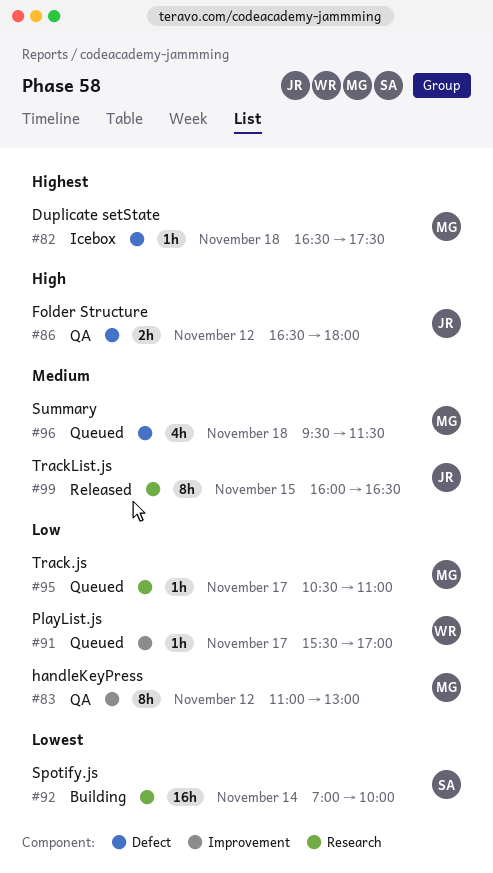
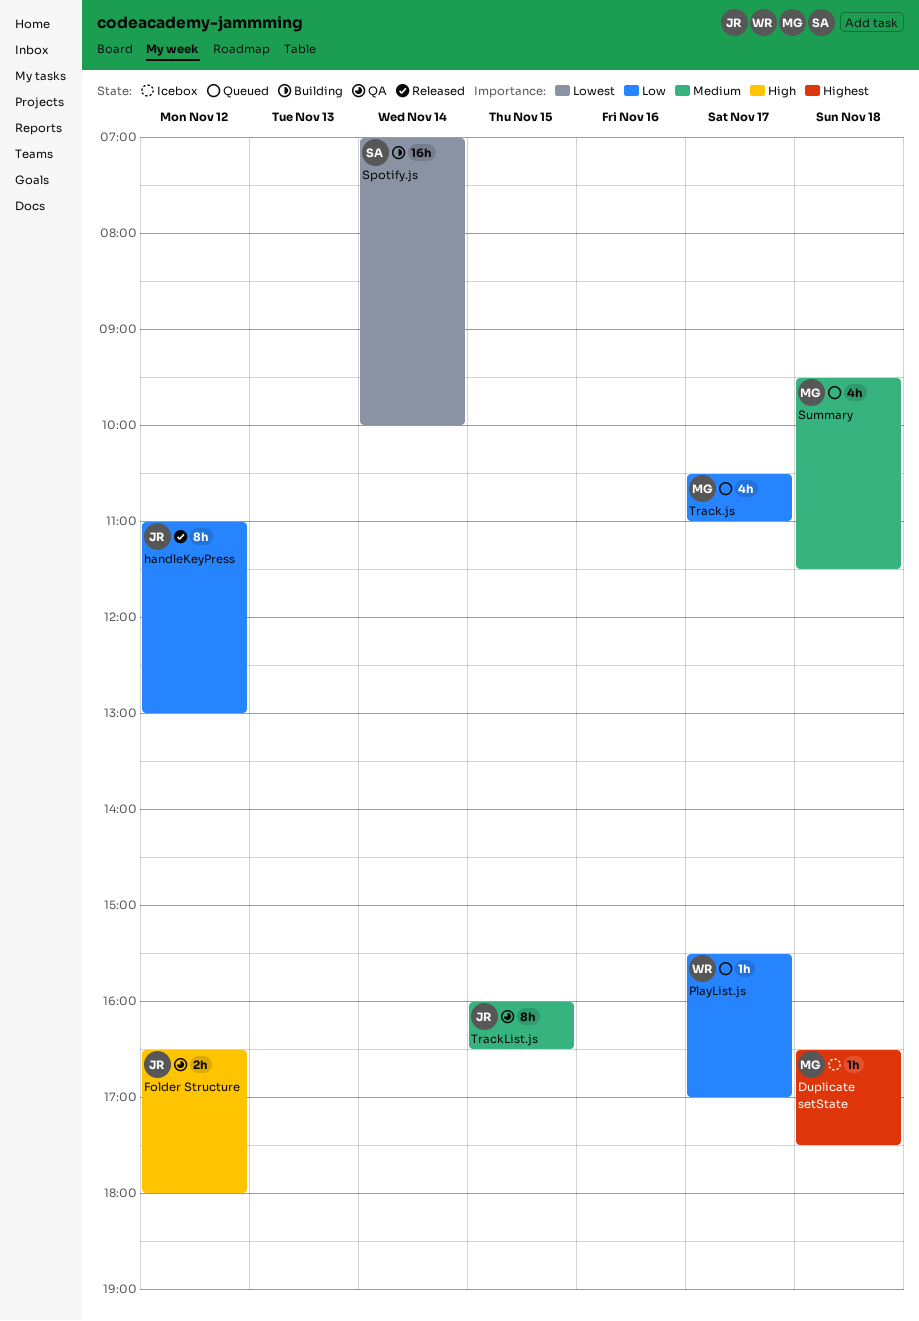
handleKeyPress, status: QA -> Released
handleKeyPress, owner: MG -> JR
Track.js, estimate: 1h -> 4h
TrackList.js, status: Released -> QA

